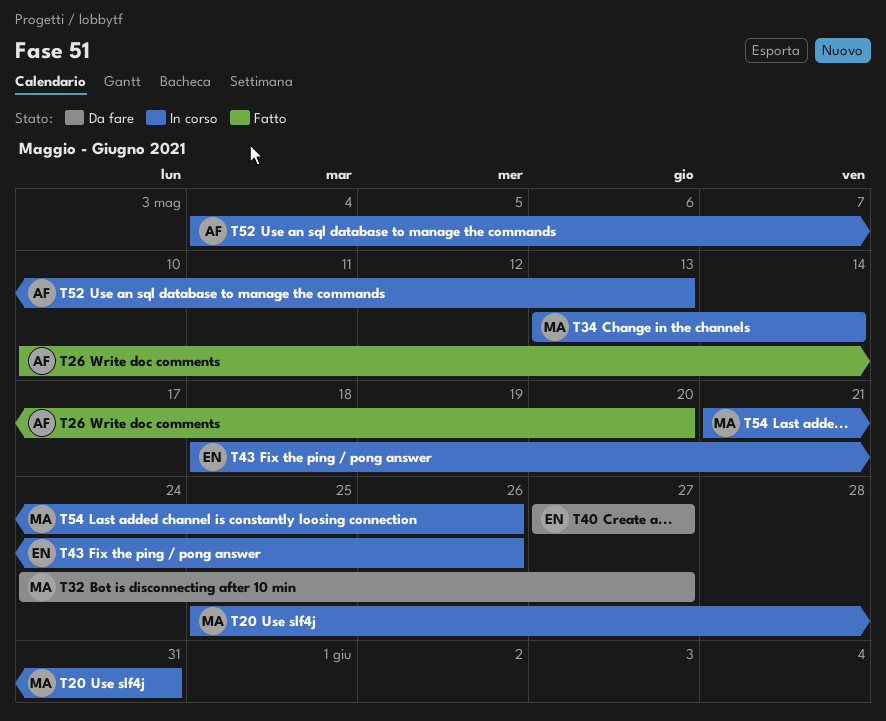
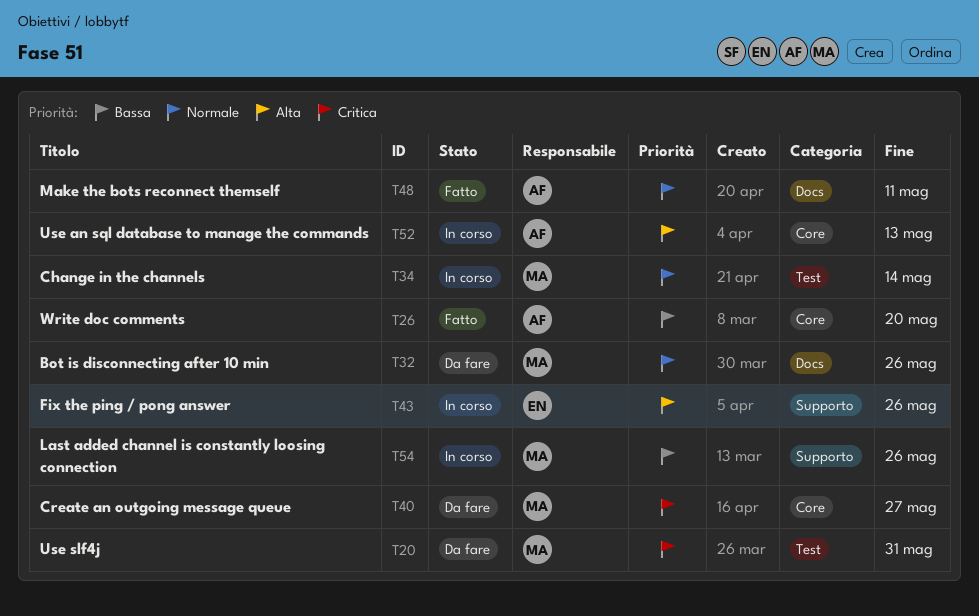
T20, status: In corso -> Da fare
T32, due: May 27 -> May 26
T40, owner: EN -> MA
T48: none -> present

